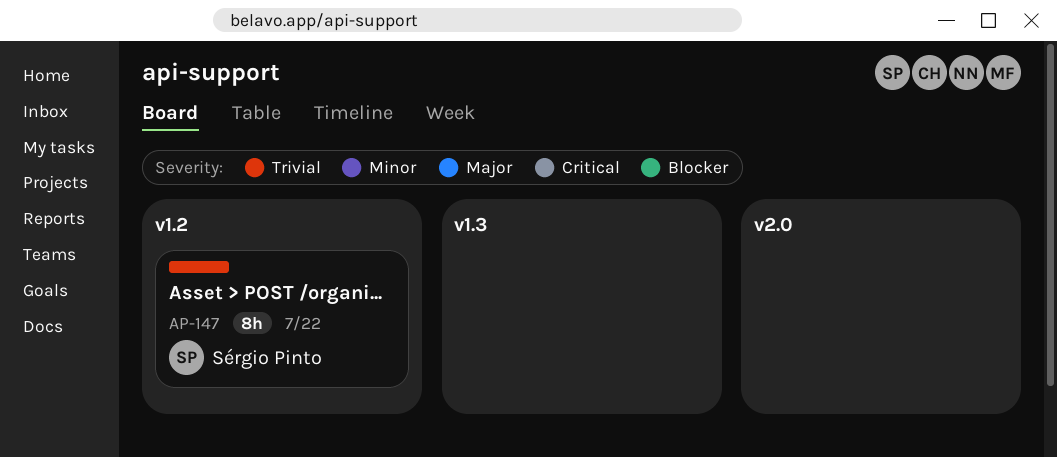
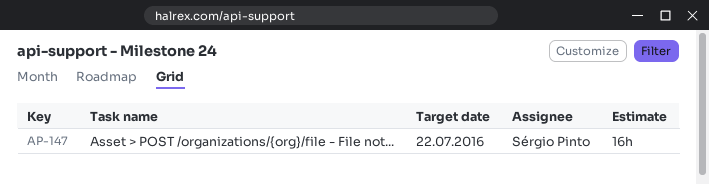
AP-147, estimate: 8h -> 16h

